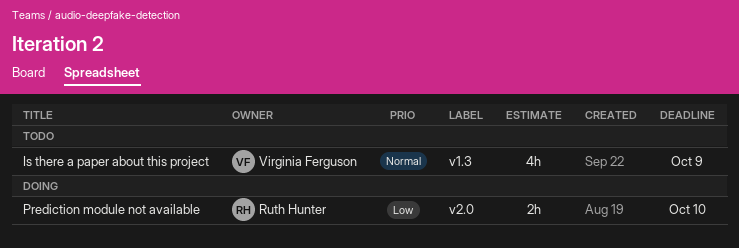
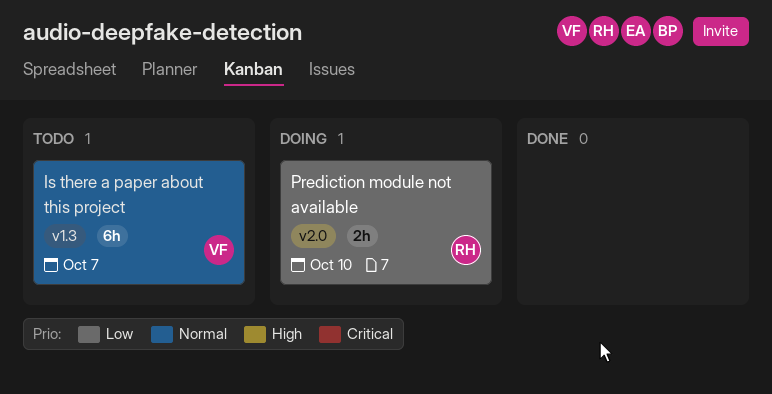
Is there a paper about this project, estimate: 4h -> 6h
Is there a paper about this project, due: Oct 9 -> Oct 7

